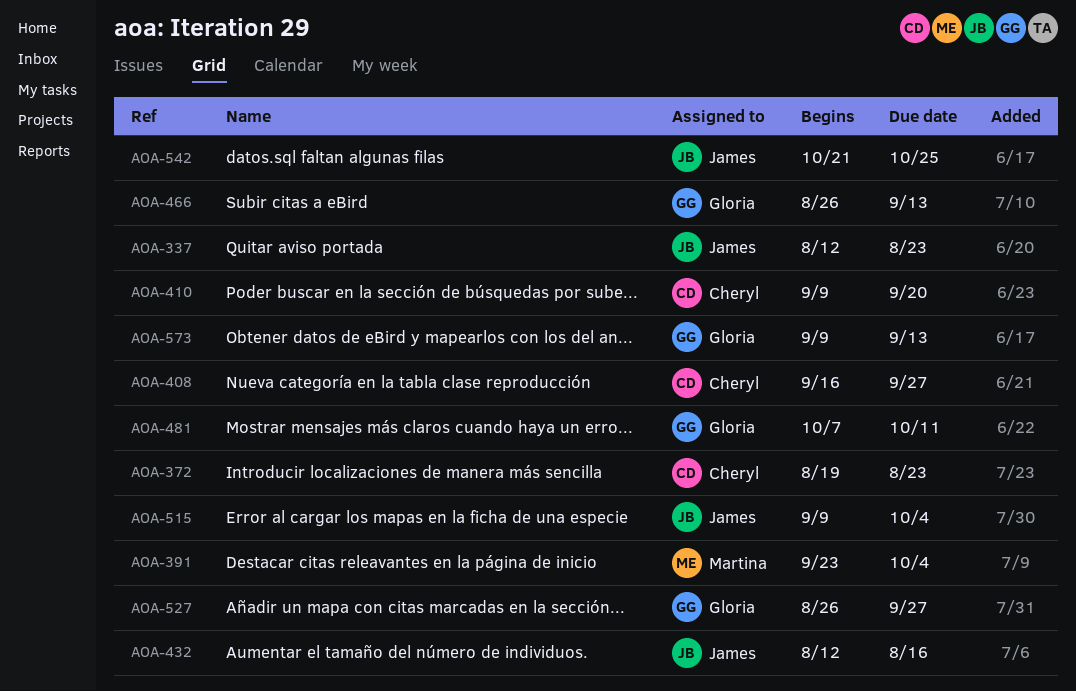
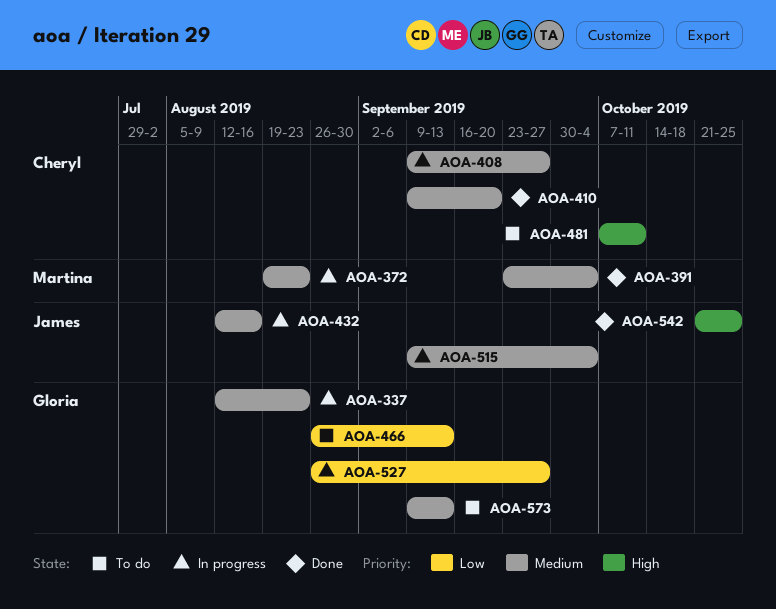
AOA-337, owner: James -> Gloria
AOA-372, owner: Cheryl -> Martina
AOA-408, start: Sep 16 -> Sep 9
AOA-481, owner: Gloria -> Cheryl

